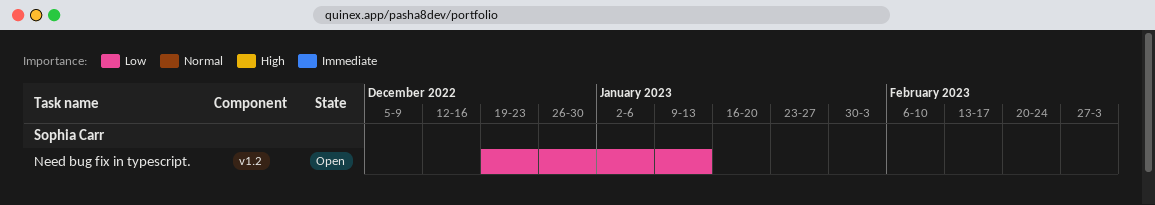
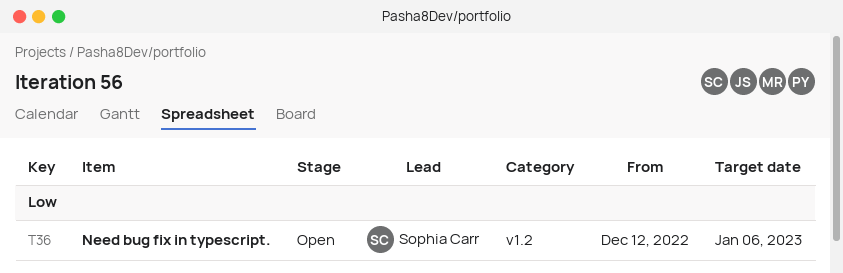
Need bug fix in typescript., start: Dec 19 -> Dec 12
Need bug fix in typescript., due: Jan 13 -> Jan 6

